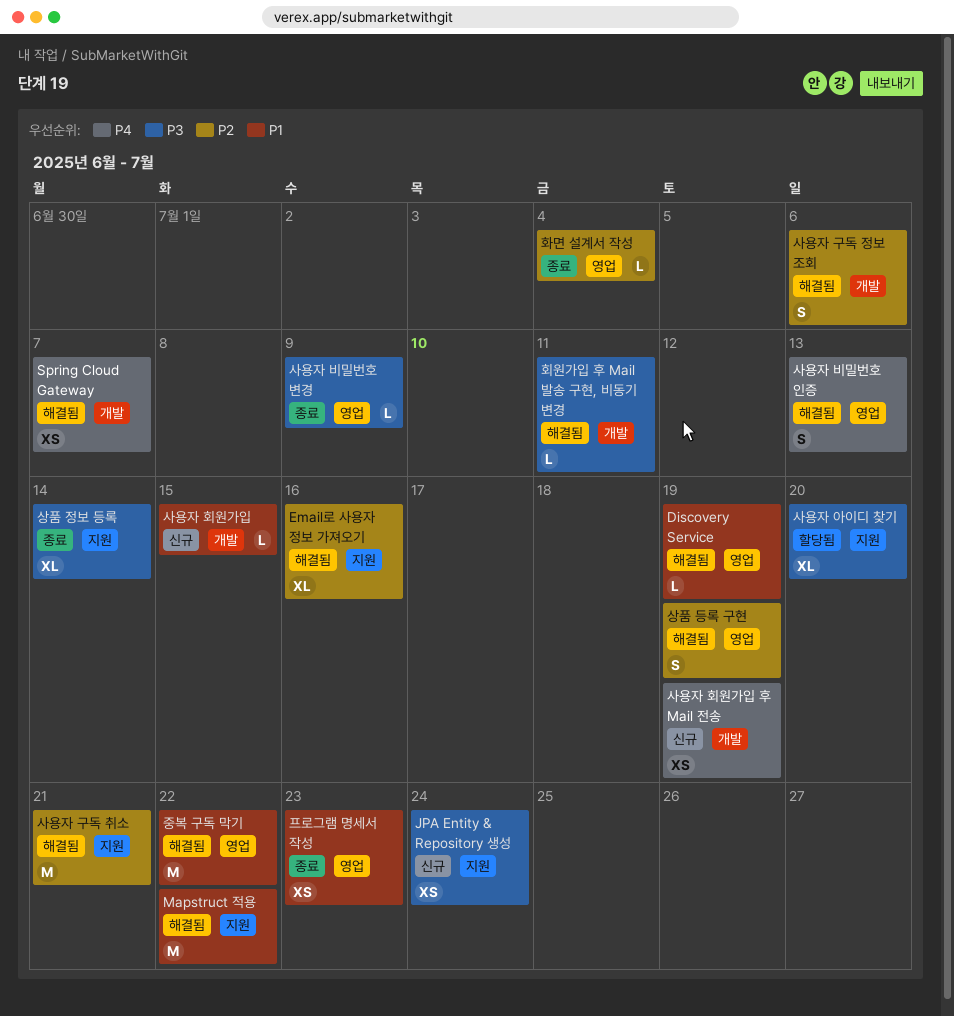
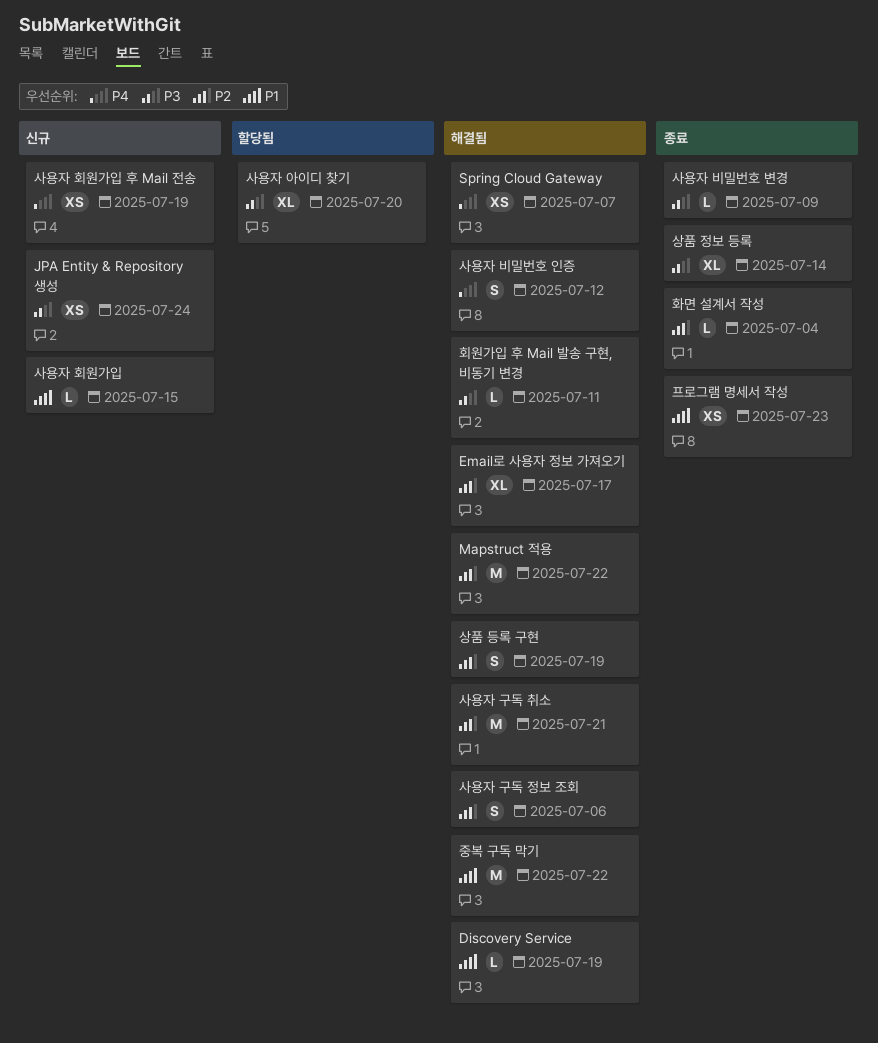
Email로 사용자 정보 가져오기, due: Jul 16 -> Jul 17
Mapstruct 적용, priority: P1 -> P2
사용자 비밀번호 인증, due: Jul 13 -> Jul 12

